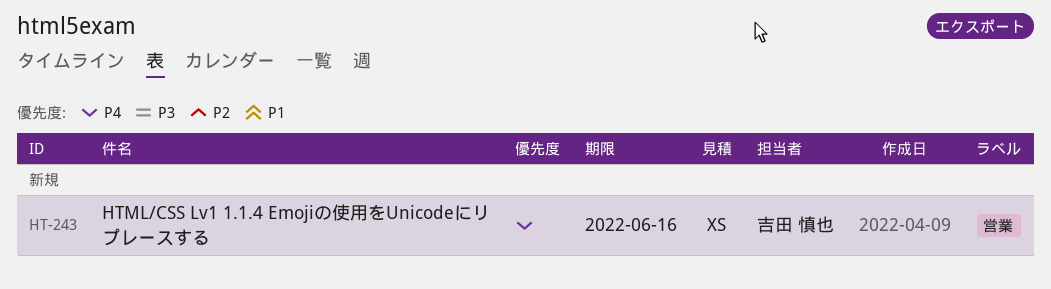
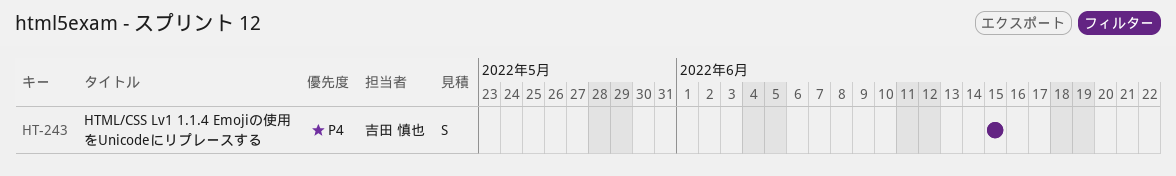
HT-243, estimate: XS -> S
HT-243, due: Jun 16 -> Jun 15

